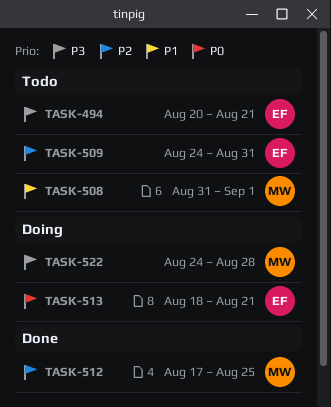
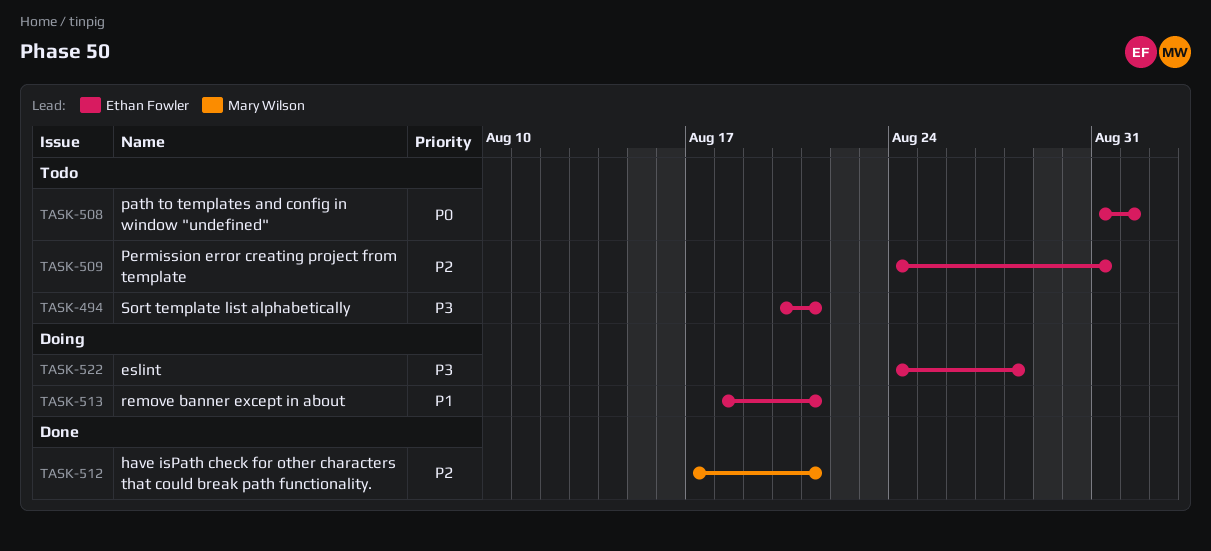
TASK-508, owner: Mary Wilson -> Ethan Fowler
TASK-508, priority: P1 -> P0
TASK-512, due: Aug 25 -> Aug 21
TASK-513, priority: P0 -> P1
TASK-522, owner: Mary Wilson -> Ethan Fowler

